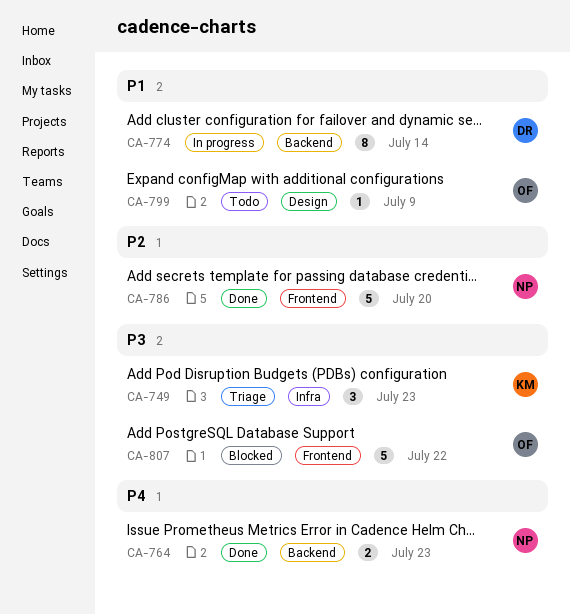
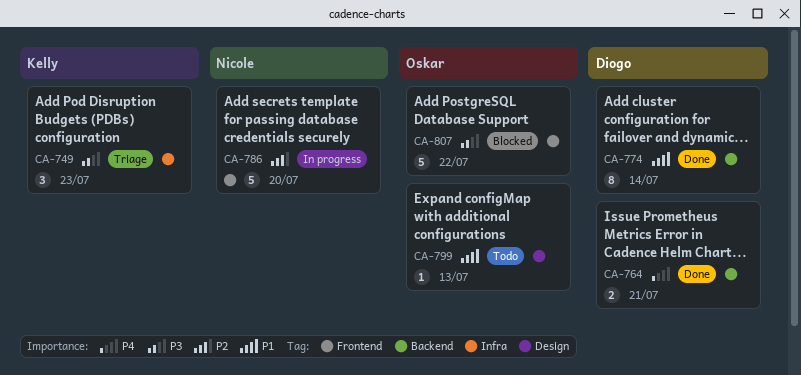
CA-764, owner: Nicole -> Diogo
CA-764, due: Jul 23 -> Jul 21
CA-774, status: In progress -> Done
CA-786, status: Done -> In progress
CA-799, due: Jul 9 -> Jul 13

